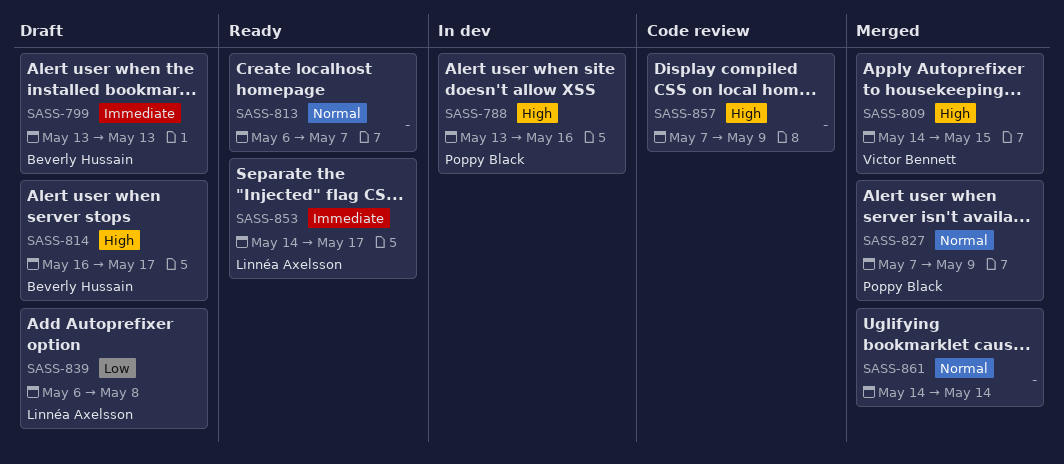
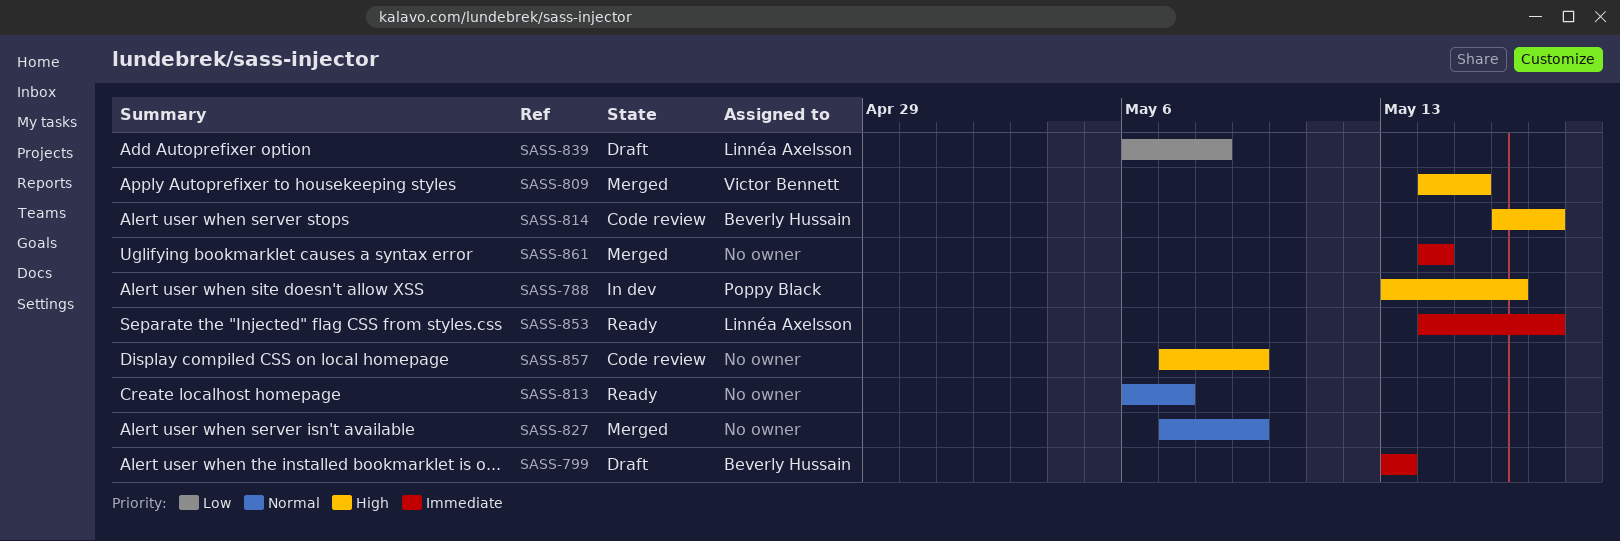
SASS-814, status: Draft -> Code review
SASS-827, owner: Poppy Black -> none
SASS-861, priority: Normal -> Immediate

